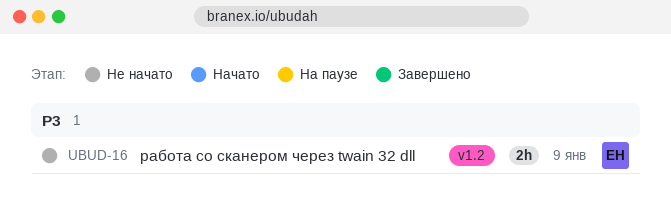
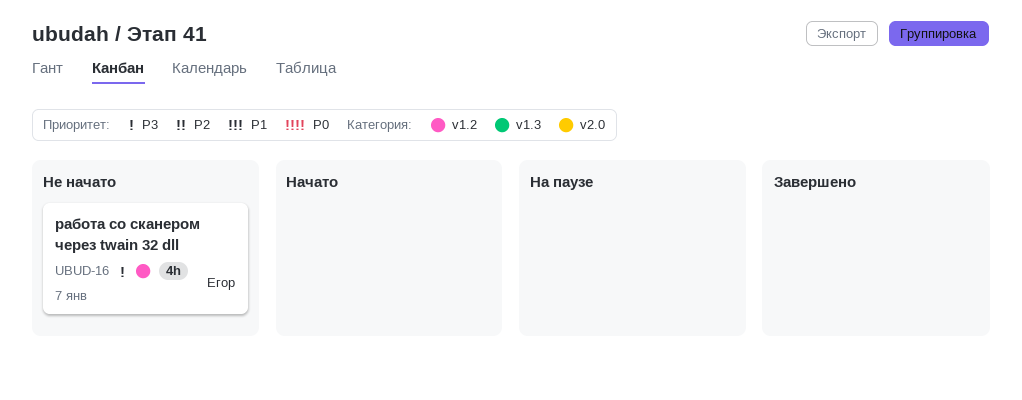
UBUD-16, estimate: 2h -> 4h
UBUD-16, due: Jan 9 -> Jan 7

